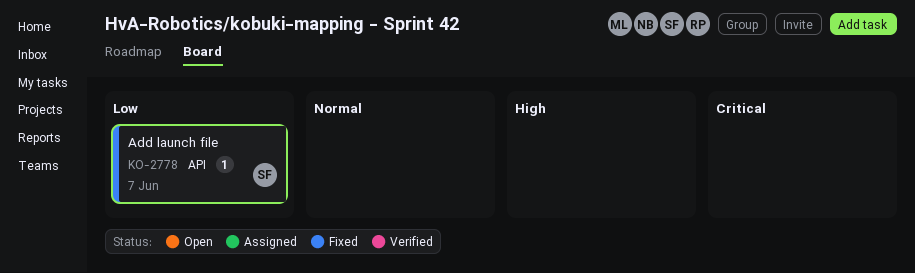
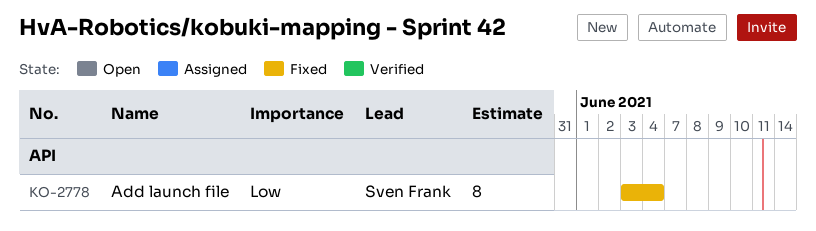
KO-2778, estimate: 1 -> 8
KO-2778, due: Jun 7 -> Jun 4

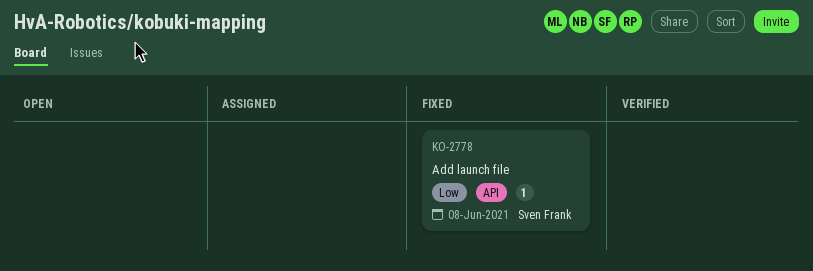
KO-2778, estimate: 8 -> 1
KO-2778, due: Jun 4 -> Jun 8

